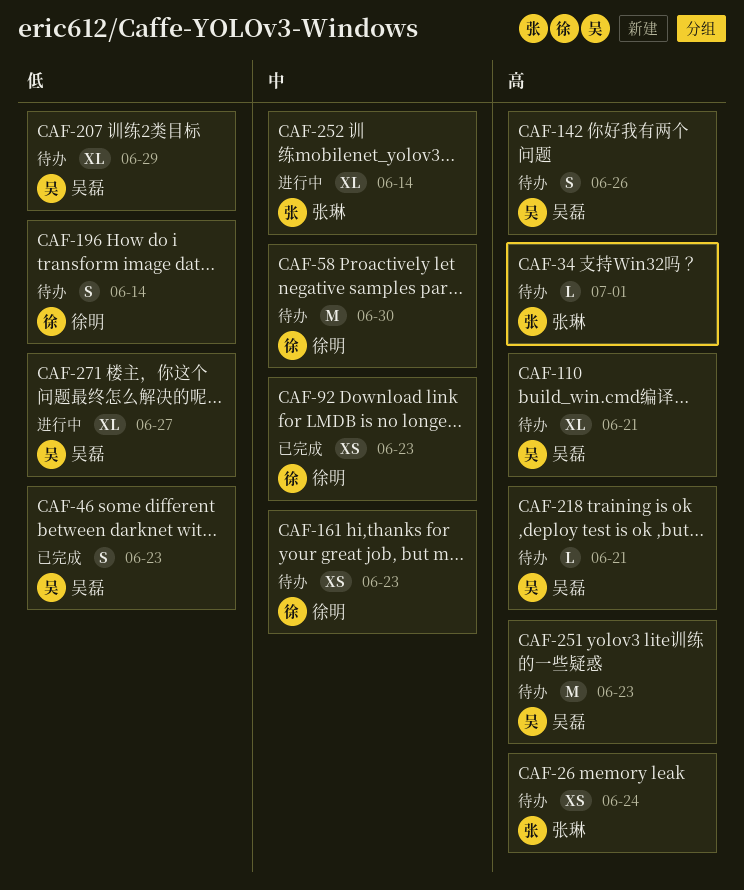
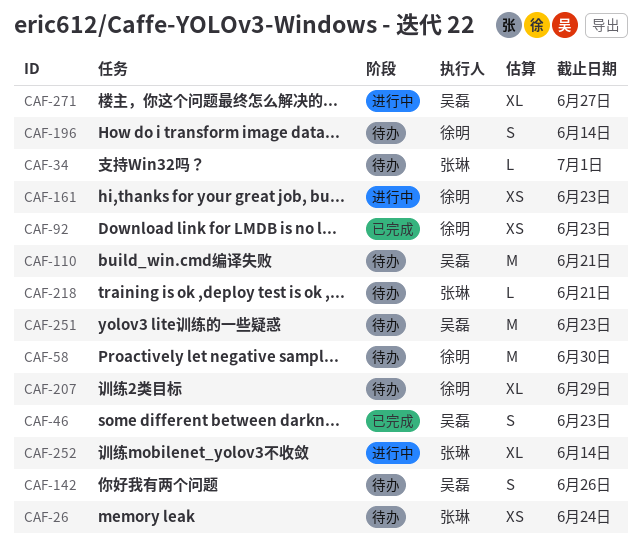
CAF-110, estimate: XL -> M
CAF-161, status: 待办 -> 进行中
CAF-207, owner: 吴磊 -> 徐明
CAF-218, owner: 吴磊 -> 张琳

